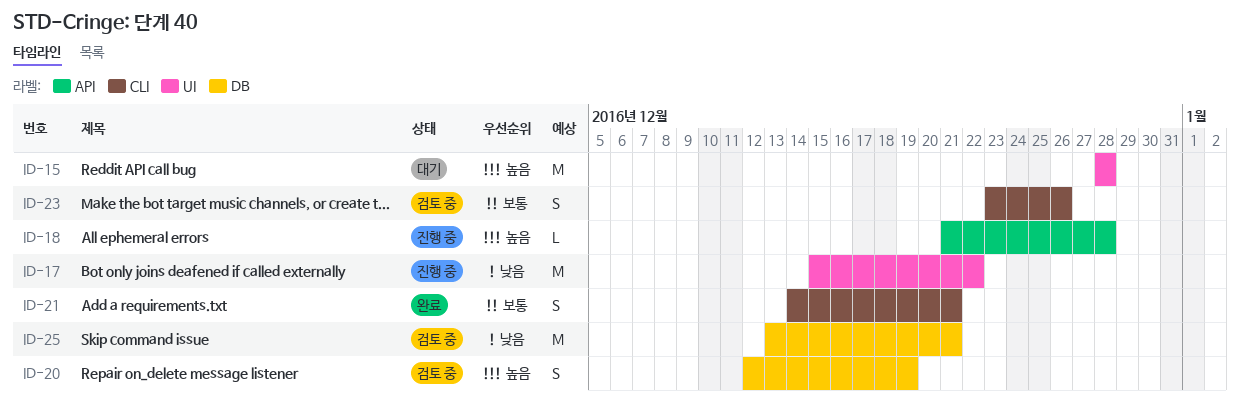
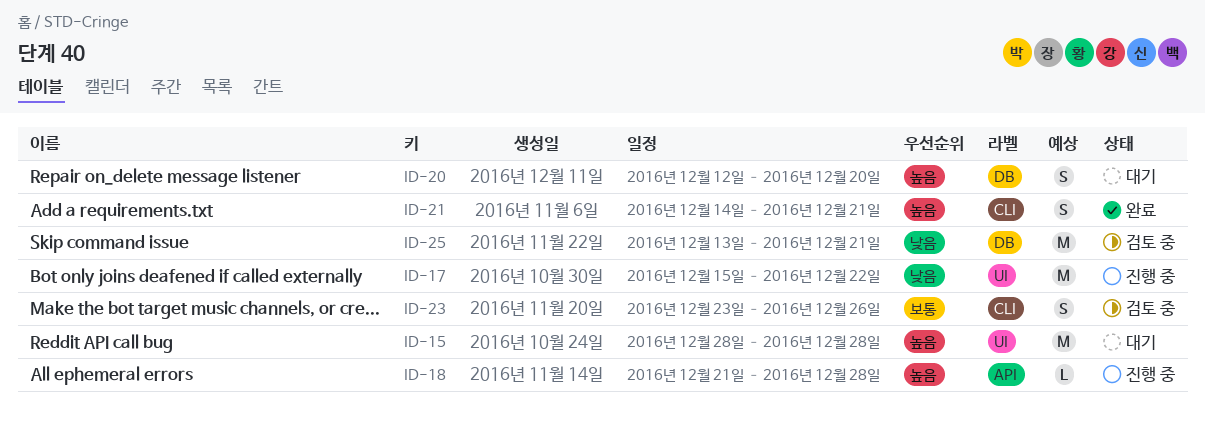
ID-20, status: 검토 중 -> 대기
ID-20, due: Dec 19 -> Dec 20
ID-21, priority: 보통 -> 높음

